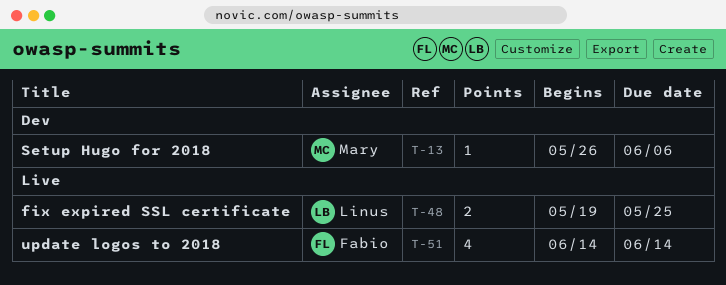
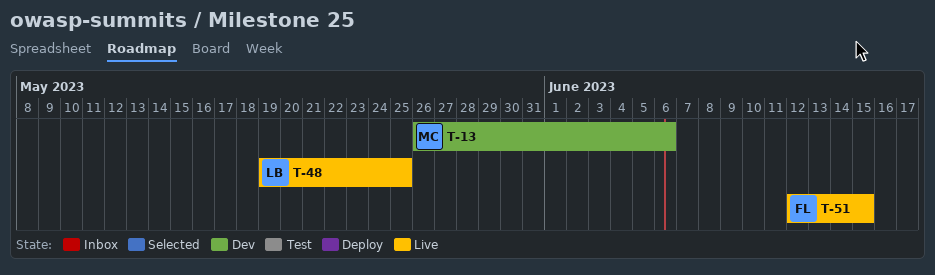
T-51, start: Jun 14 -> Jun 12
T-51, due: Jun 14 -> Jun 15

